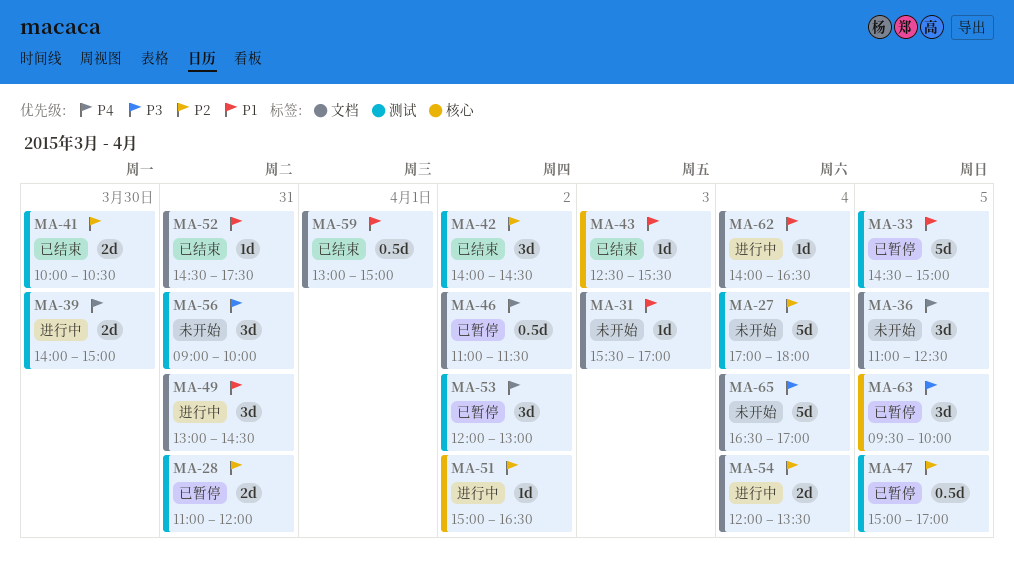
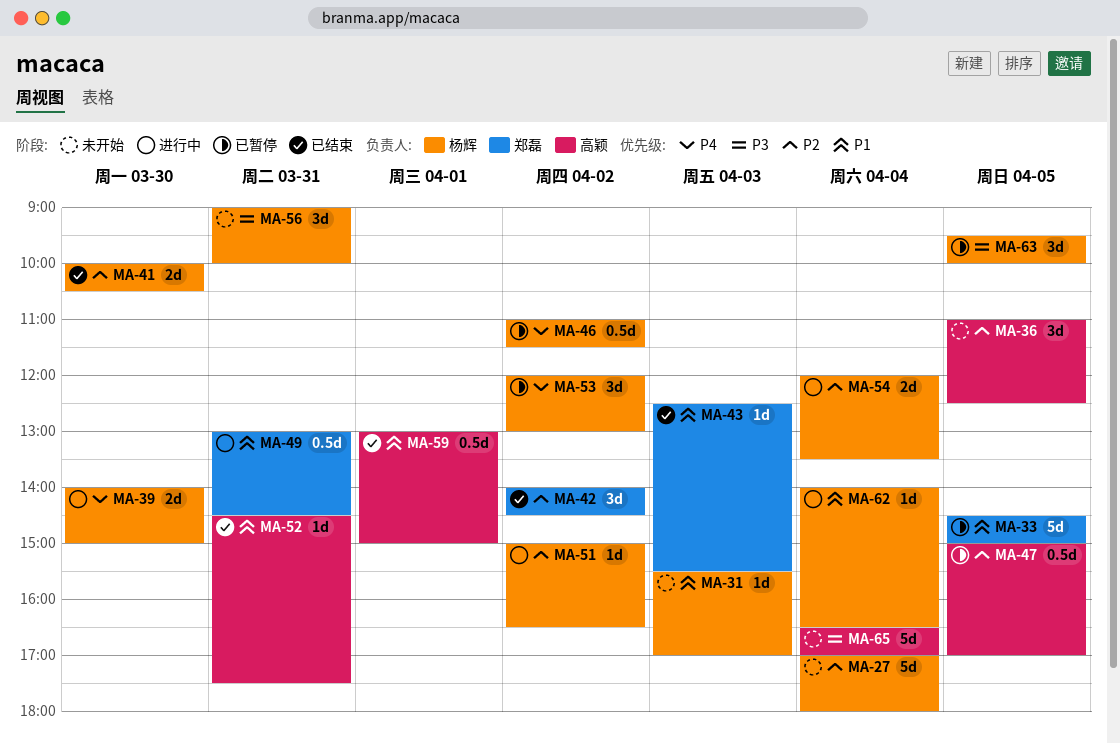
MA-28: present -> none
MA-36, priority: P4 -> P2
MA-49, estimate: 3d -> 0.5d

